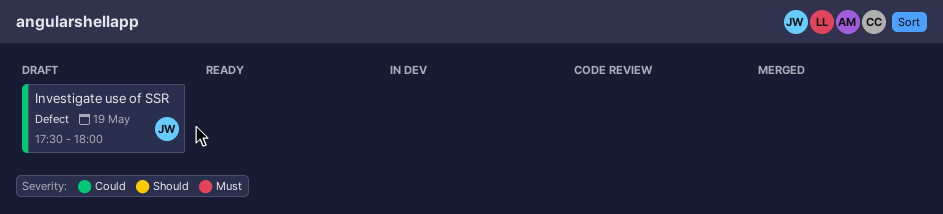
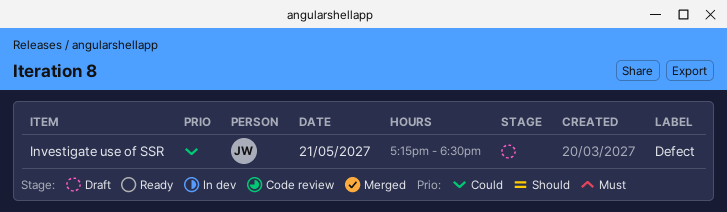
Investigate use of SSR, day: May 19 -> May 21
Investigate use of SSR, begins: 17:30 -> 17:15
Investigate use of SSR, ends: 18:00 -> 18:30

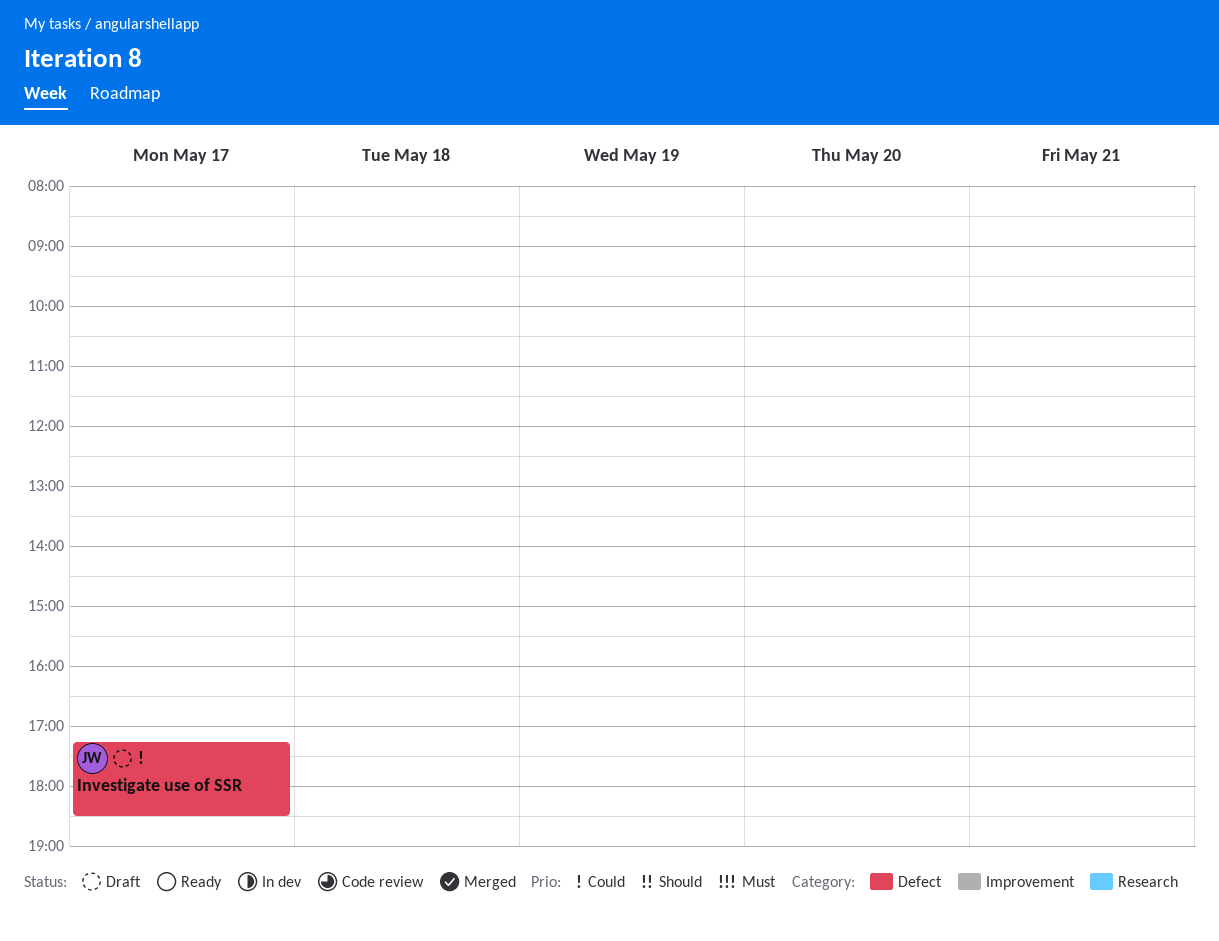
Investigate use of SSR, day: May 21 -> May 17

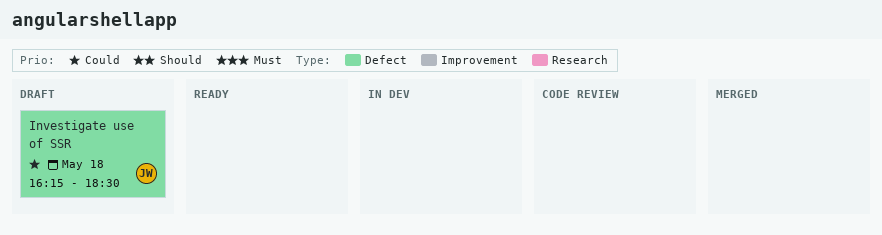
Investigate use of SSR, day: May 17 -> May 18
Investigate use of SSR, begins: 17:15 -> 16:15

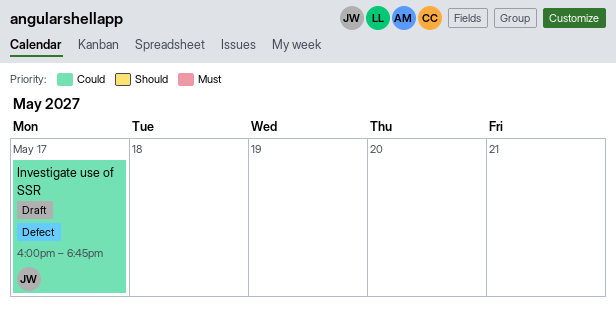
Investigate use of SSR, day: May 18 -> May 17
Investigate use of SSR, begins: 16:15 -> 16:00
Investigate use of SSR, ends: 18:30 -> 18:45

